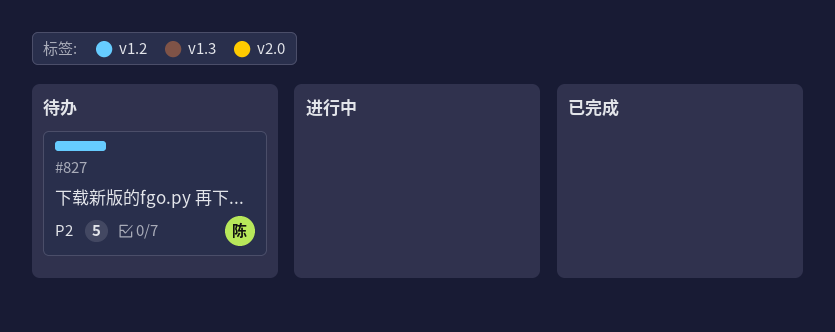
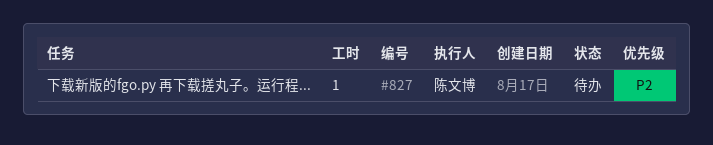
#827, estimate: 5 -> 1

